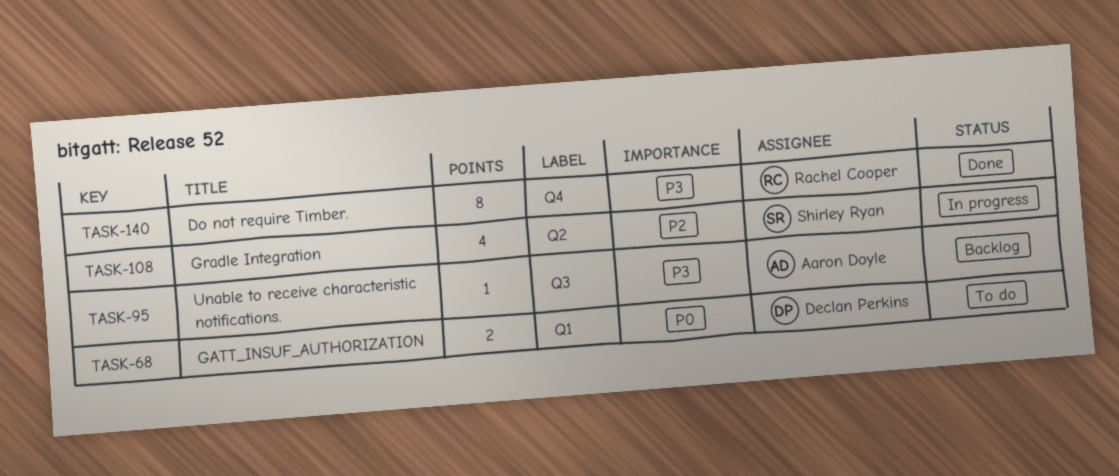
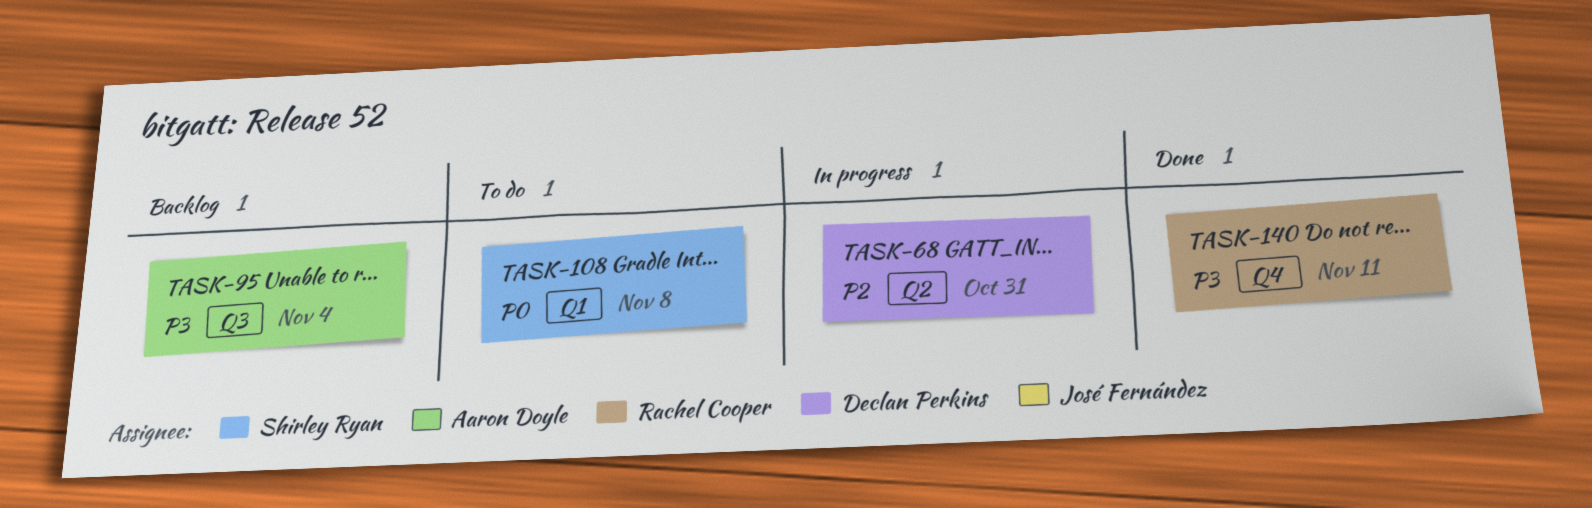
TASK-68, status: To do -> In progress
TASK-68, priority: P0 -> P2
TASK-68, label: Q1 -> Q2
TASK-108, status: In progress -> To do
TASK-108, priority: P2 -> P0
TASK-108, label: Q2 -> Q1

